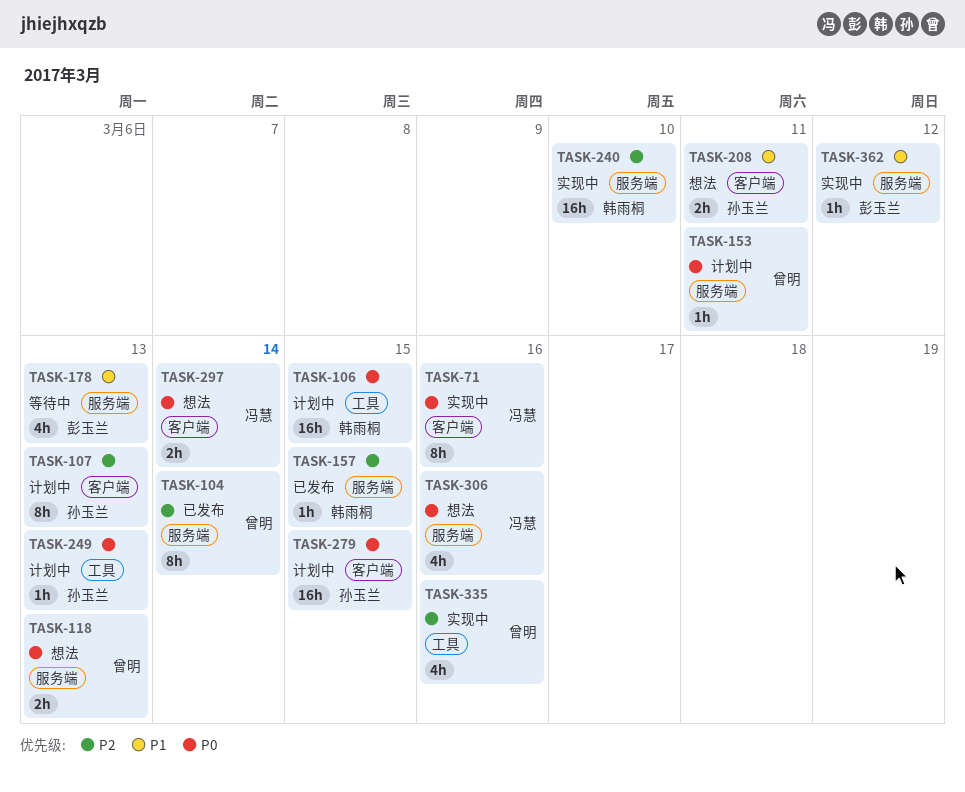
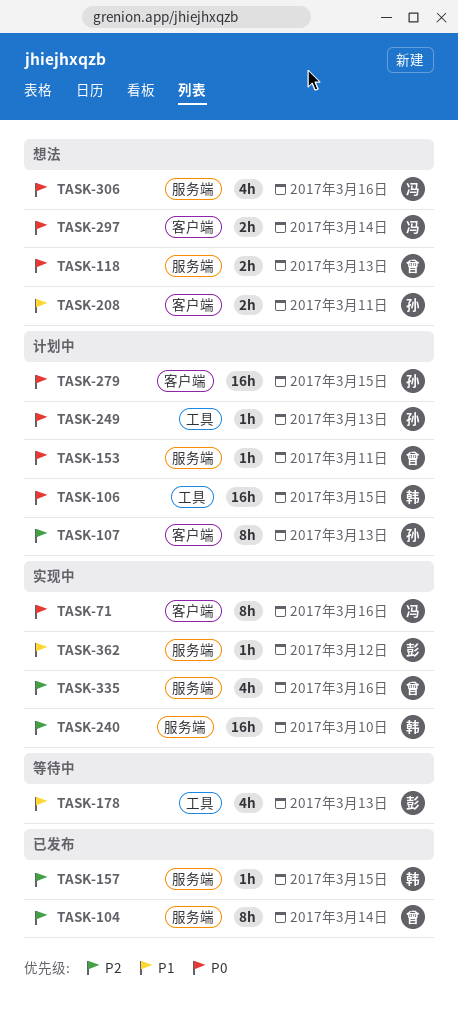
TASK-178, label: 服务端 -> 工具
TASK-335, label: 工具 -> 服务端

